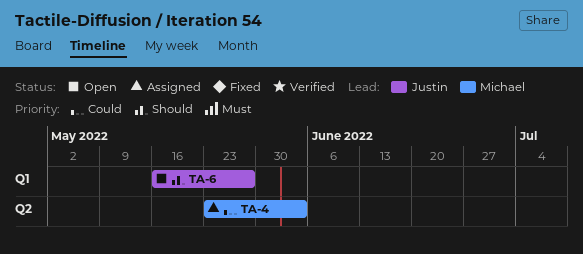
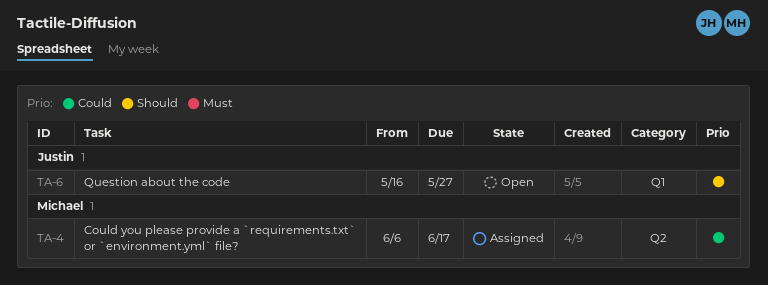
TA-4, start: May 23 -> Jun 6
TA-4, due: Jun 3 -> Jun 17

